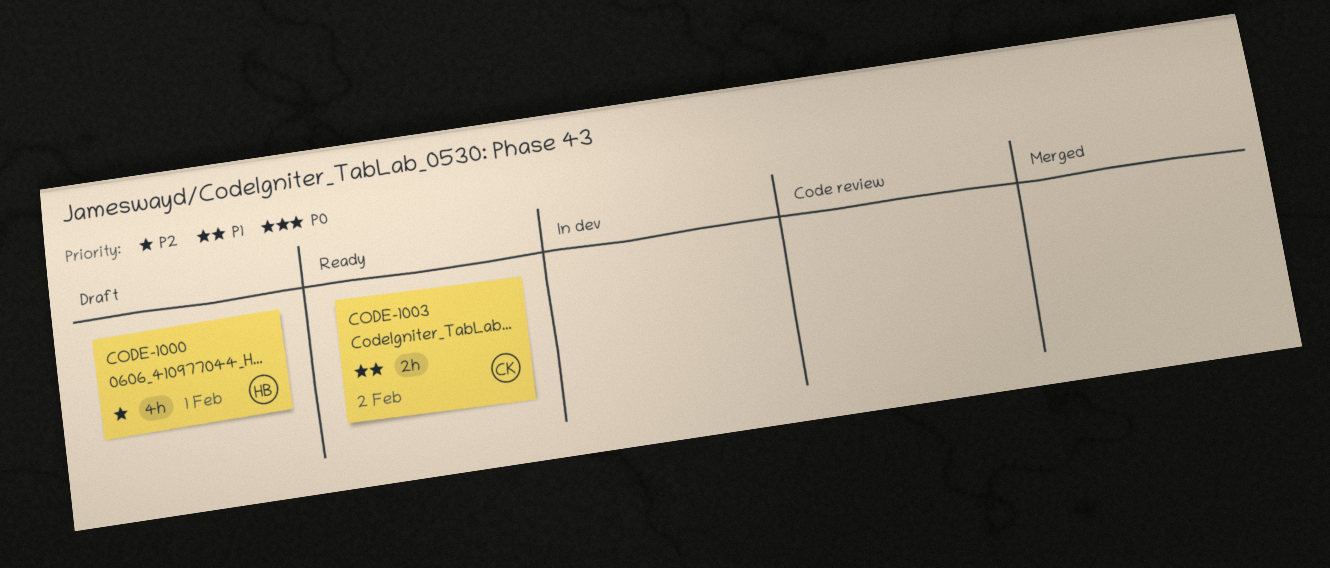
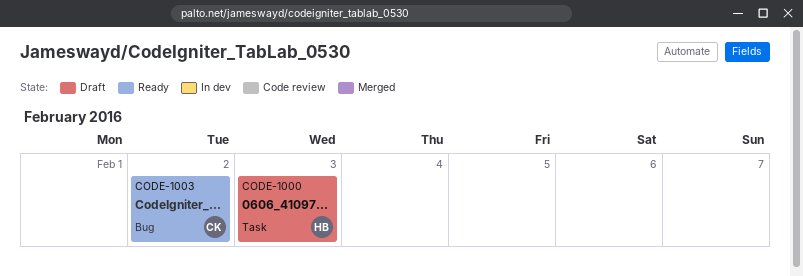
CODE-1000, day: Feb 1 -> Feb 3

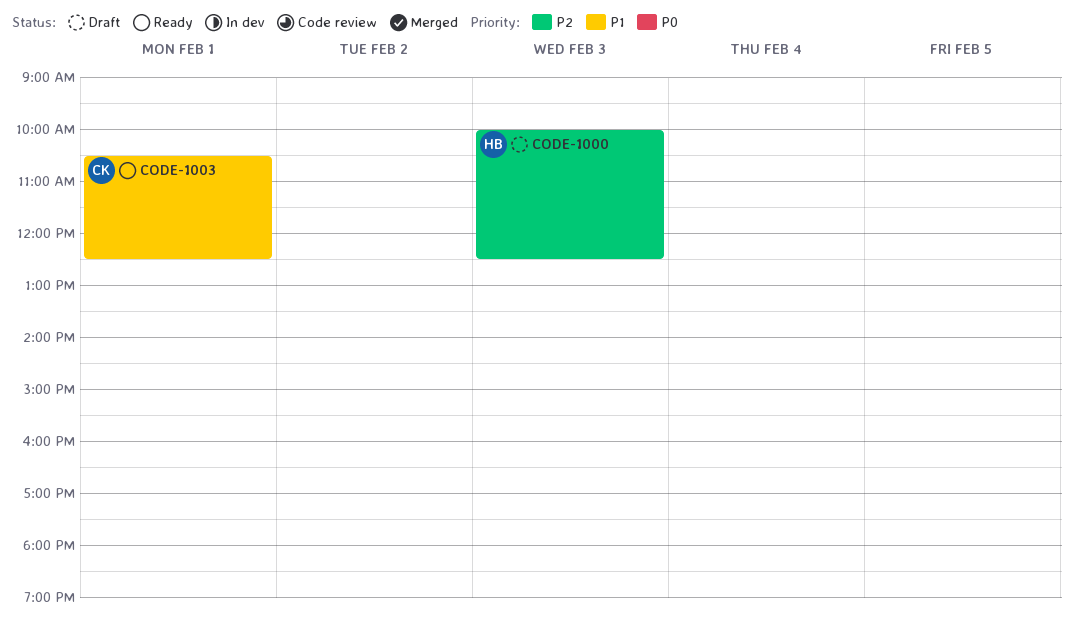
CODE-1003, day: Feb 2 -> Feb 1

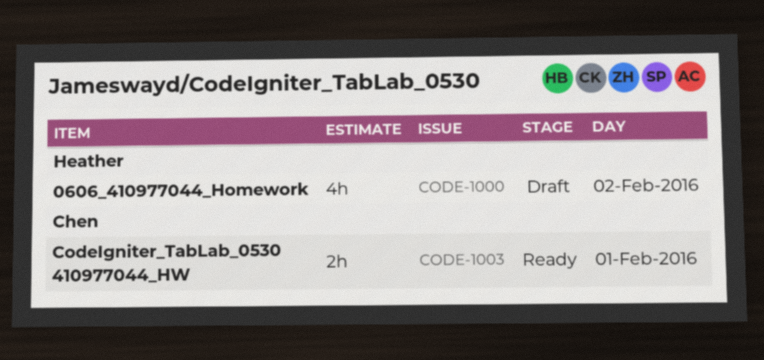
CODE-1000, day: Feb 3 -> Feb 2

